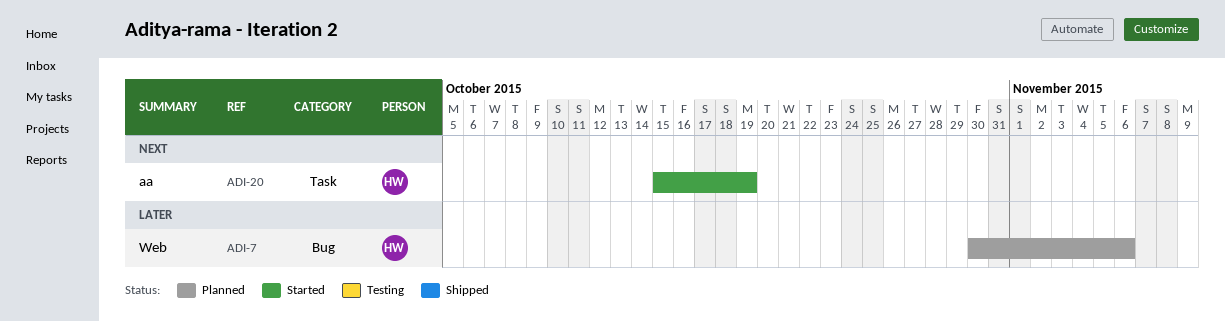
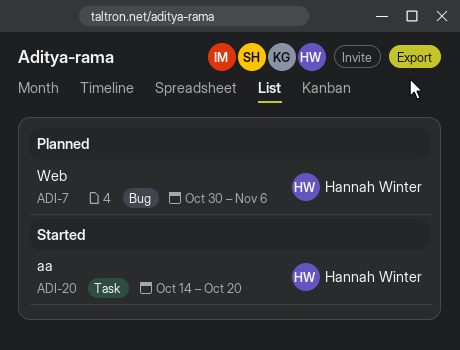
ADI-20, start: Oct 15 -> Oct 14
ADI-20, due: Oct 19 -> Oct 20

